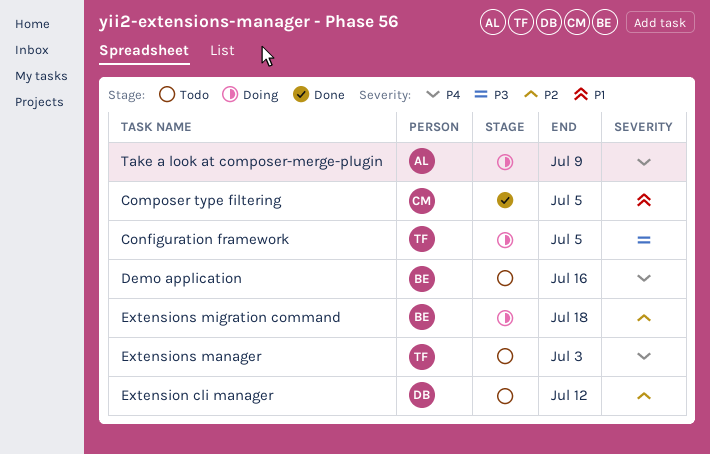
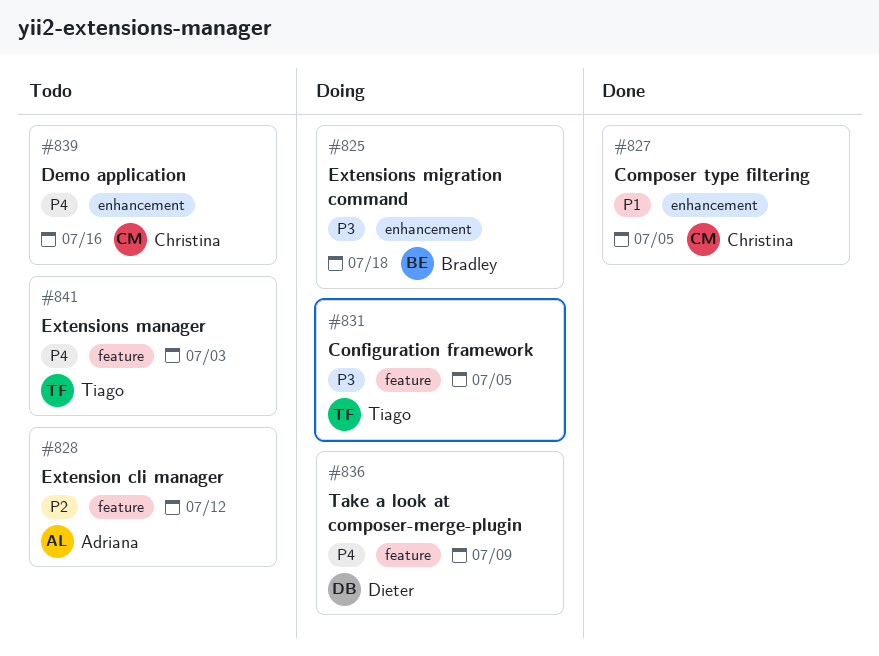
Demo application, owner: Bradley -> Christina
Extension cli manager, owner: Dieter -> Adriana
Extensions migration command, priority: P2 -> P3
Take a look at composer-merge-plugin, owner: Adriana -> Dieter

